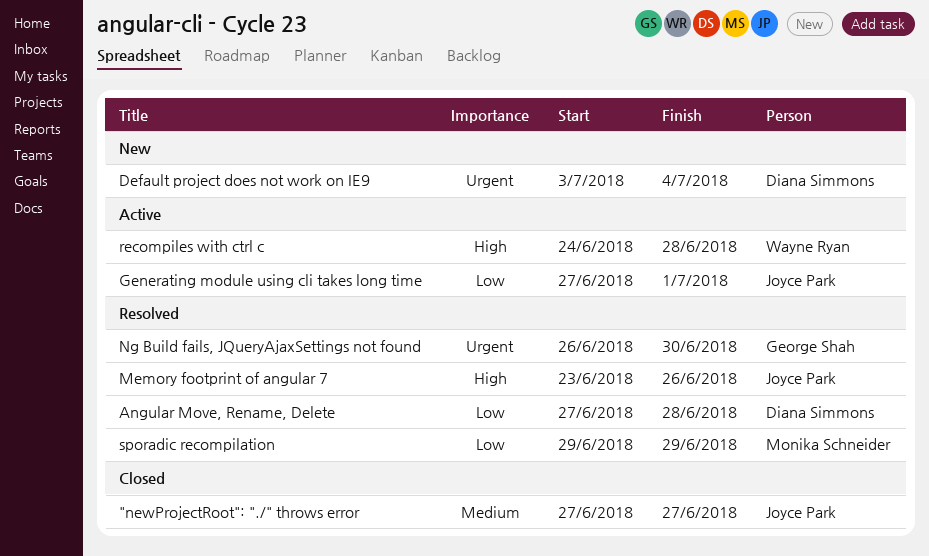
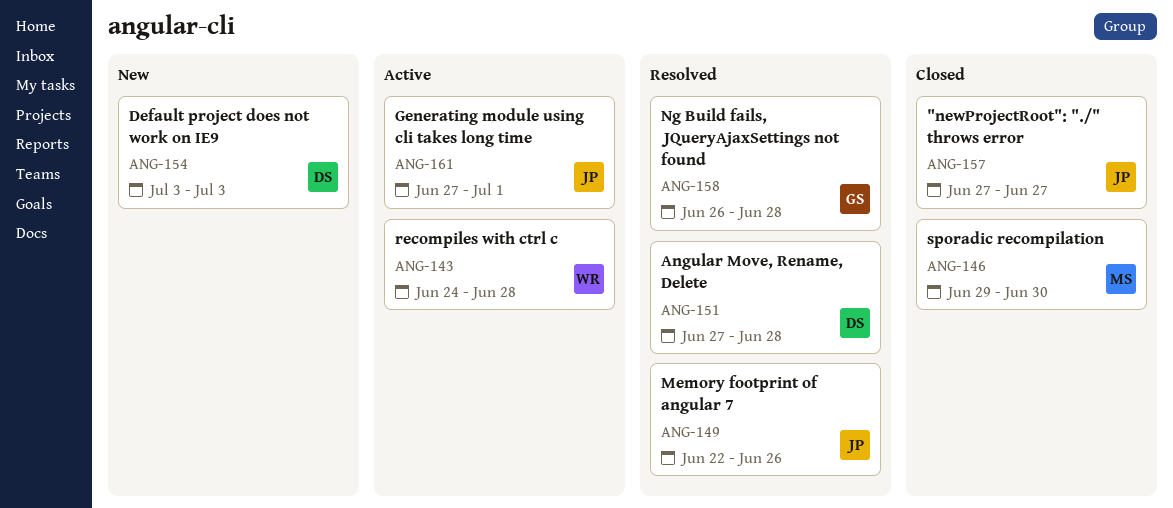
Default project does not work on IE9, due: Jul 4 -> Jul 3
Memory footprint of angular 7, start: Jun 23 -> Jun 22
Ng Build fails, JQueryAjaxSettings not found, due: Jun 30 -> Jun 28
sporadic recompilation, status: Resolved -> Closed
sporadic recompilation, due: Jun 29 -> Jun 30

